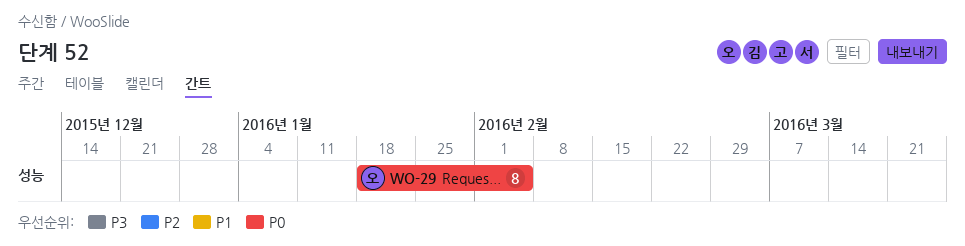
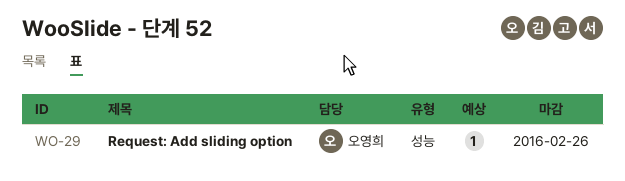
WO-29, estimate: 8 -> 1
WO-29, due: Feb 5 -> Feb 26

